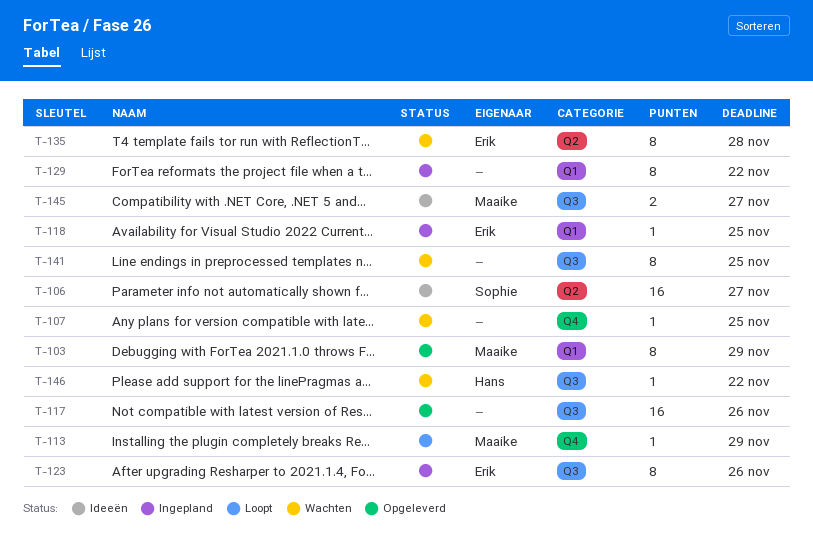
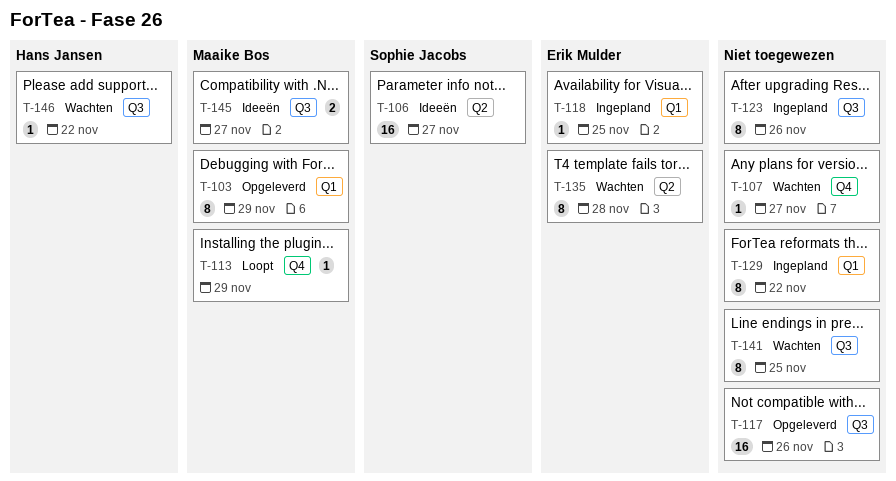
T-107, due: Nov 25 -> Nov 27
T-123, owner: Erik Mulder -> none

